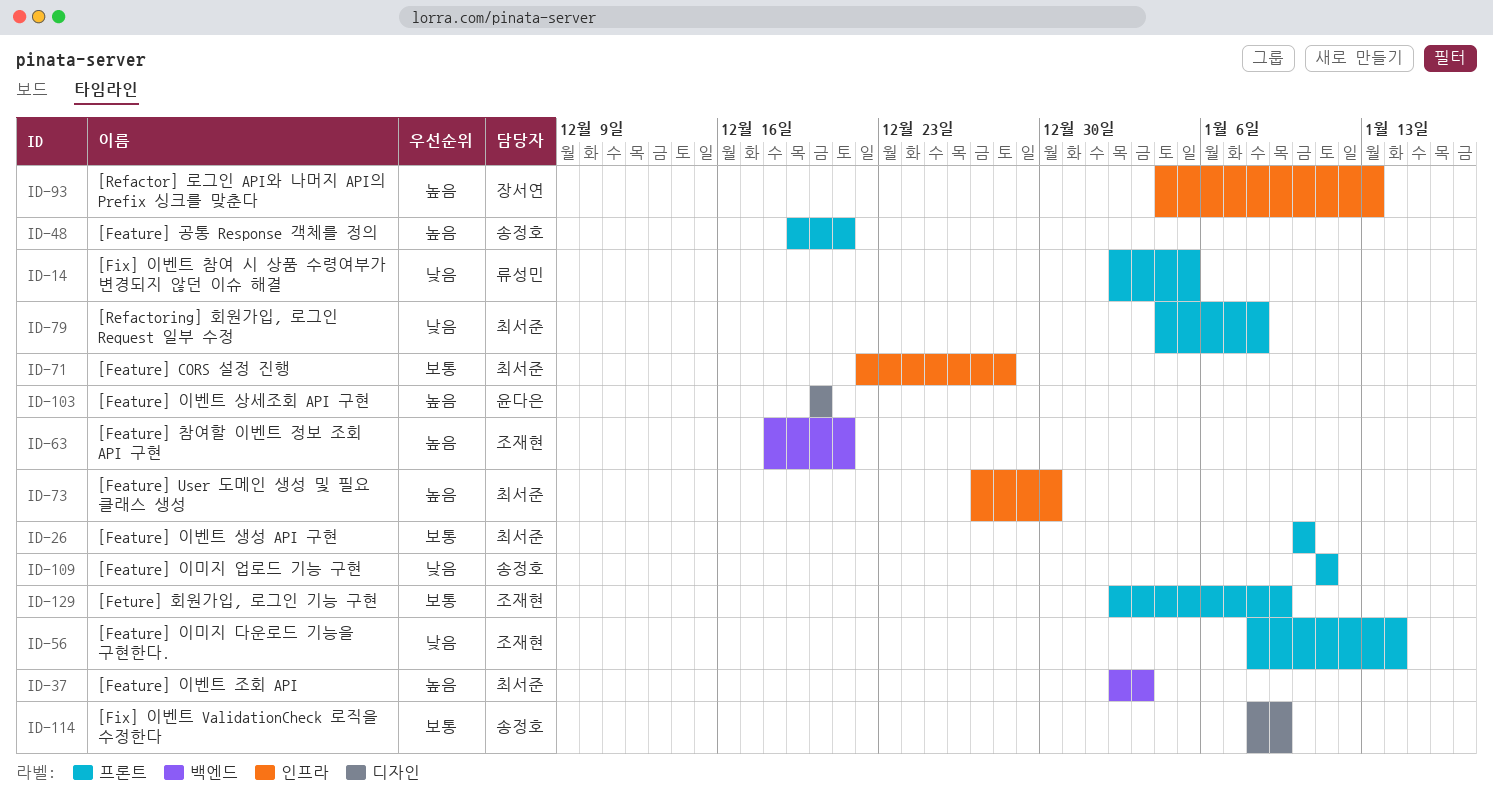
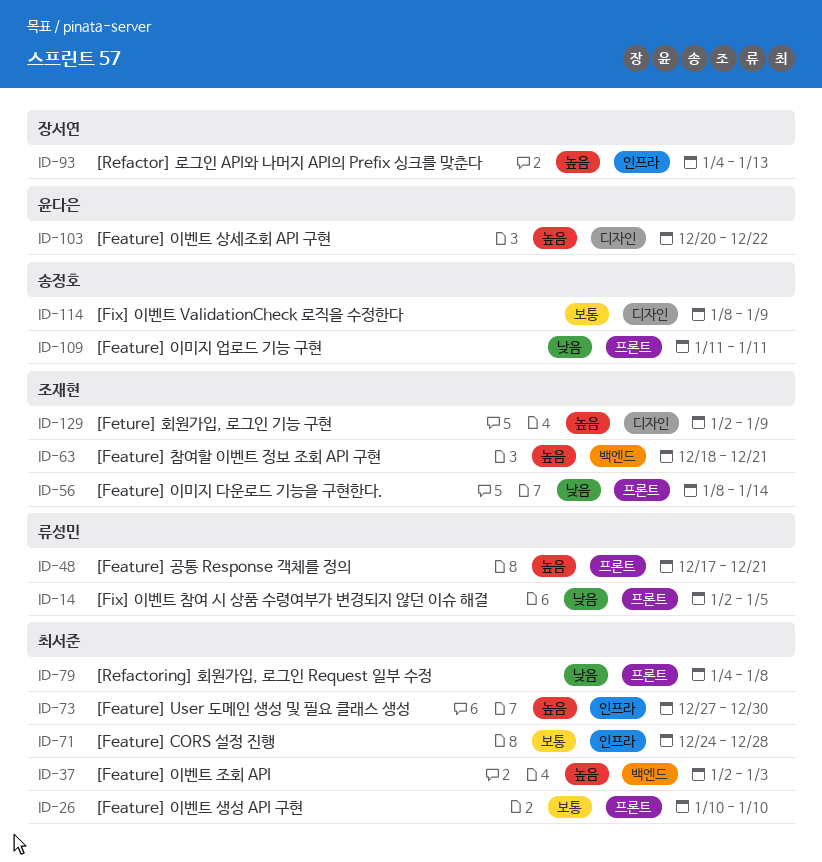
ID-48, owner: 송정호 -> 류성민
ID-48, start: Dec 19 -> Dec 17
ID-71, start: Dec 22 -> Dec 24
ID-103, due: Dec 20 -> Dec 22
ID-129, priority: 보통 -> 높음
ID-129, label: 프론트 -> 디자인

